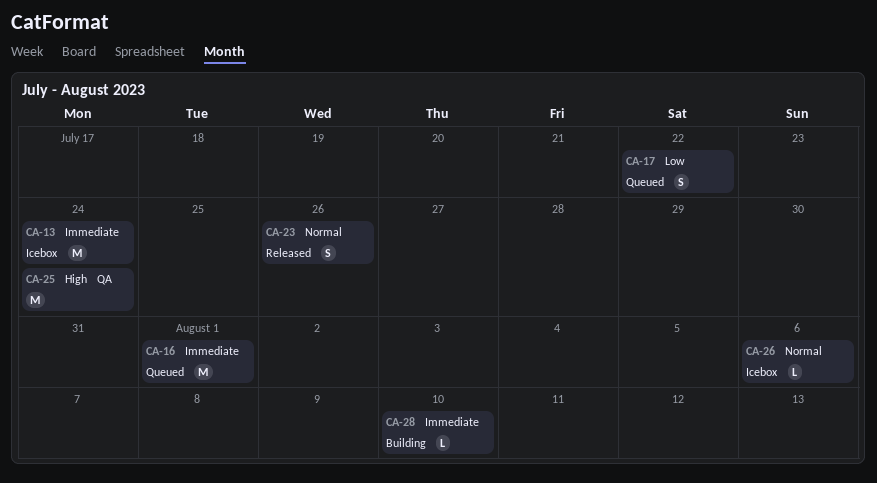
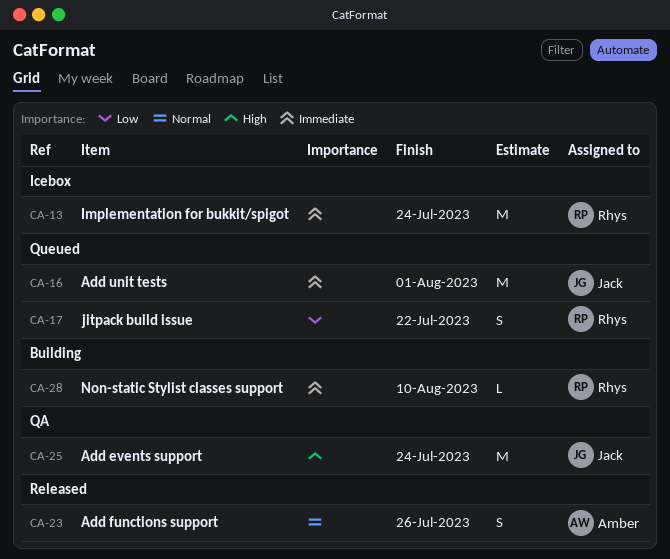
CA-26: present -> none

